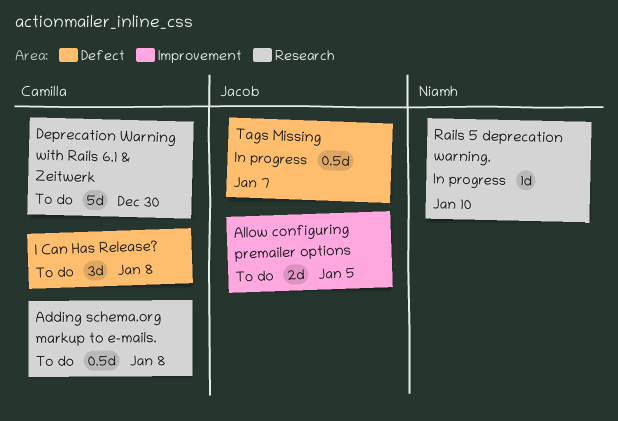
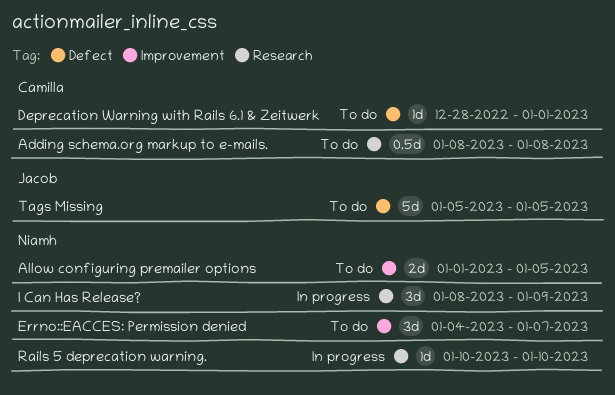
Allow configuring premailer options, owner: Jacob -> Niamh
Deprecation Warning with Rails 6.1 & Zeitwerk, label: Research -> Defect
Deprecation Warning with Rails 6.1 & Zeitwerk, estimate: 5d -> 1d
Deprecation Warning with Rails 6.1 & Zeitwerk, due: Dec 30 -> Jan 1
Errno::EACCES: Permission denied: none -> present
I Can Has Release?, status: To do -> In progress
I Can Has Release?, owner: Camilla -> Niamh
I Can Has Release?, label: Defect -> Research
I Can Has Release?, due: Jan 8 -> Jan 9
Tags Missing, status: In progress -> To do
Tags Missing, estimate: 0.5d -> 5d
Tags Missing, due: Jan 7 -> Jan 5

